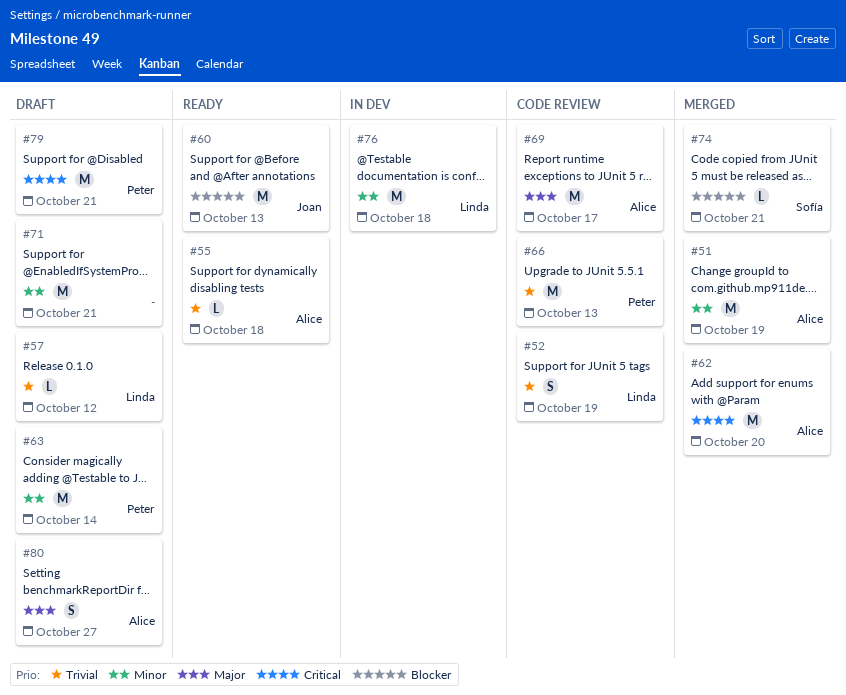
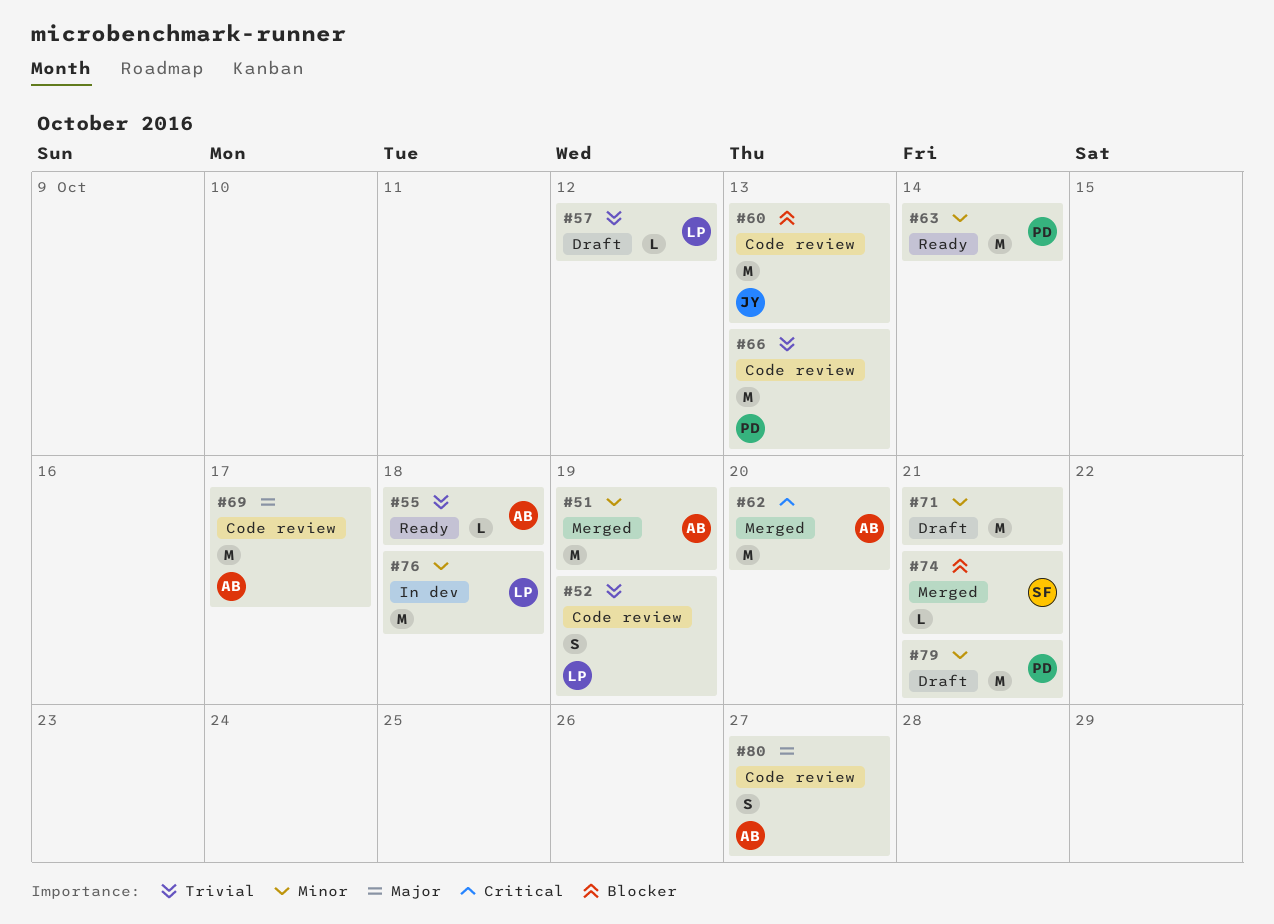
#60, status: Ready -> Code review
#63, status: Draft -> Ready
#79, priority: Critical -> Minor
#80, status: Draft -> Code review

